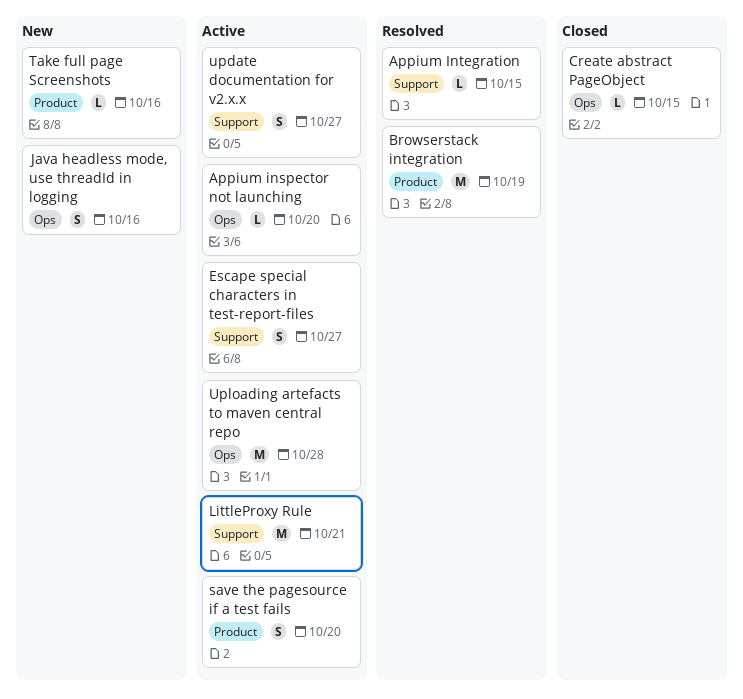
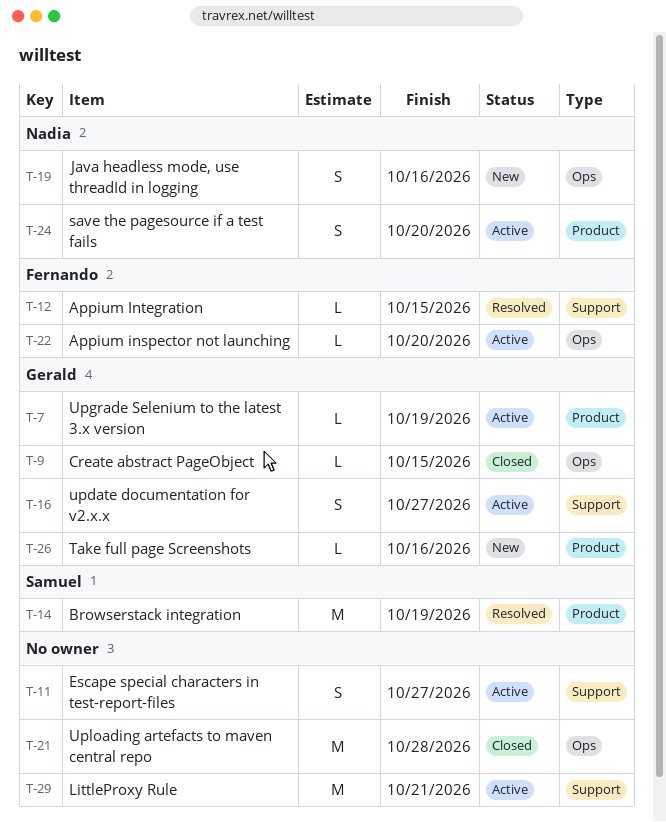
Upgrade Selenium to the latest 3.x version: none -> present
Uploading artefacts to maven central repo, status: Active -> Closed

